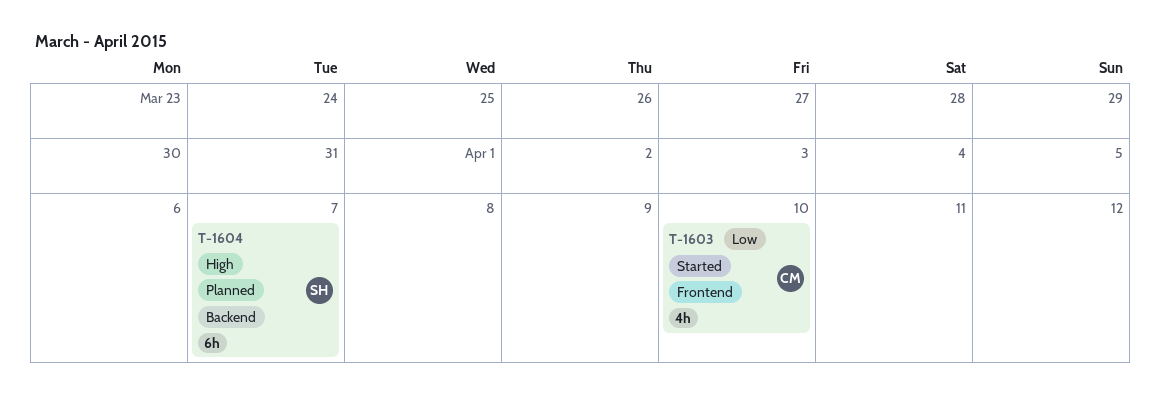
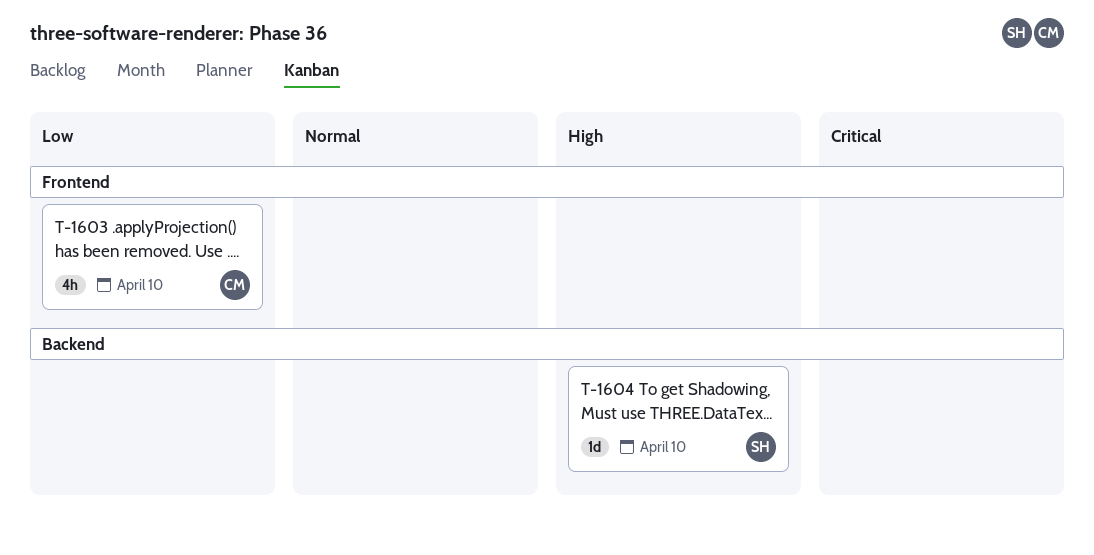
T-1604, estimate: 6h -> 1d
T-1604, due: Apr 7 -> Apr 10

